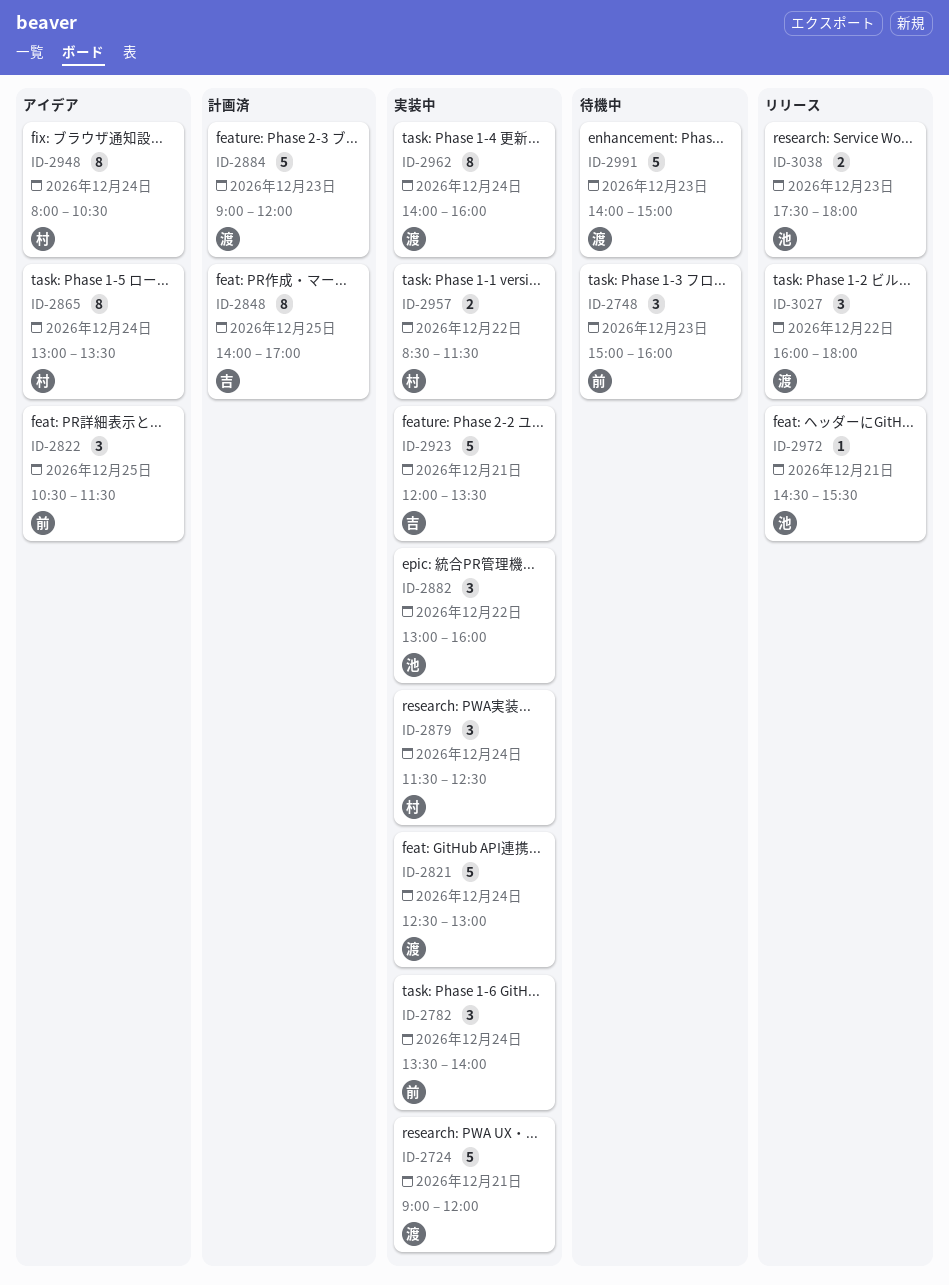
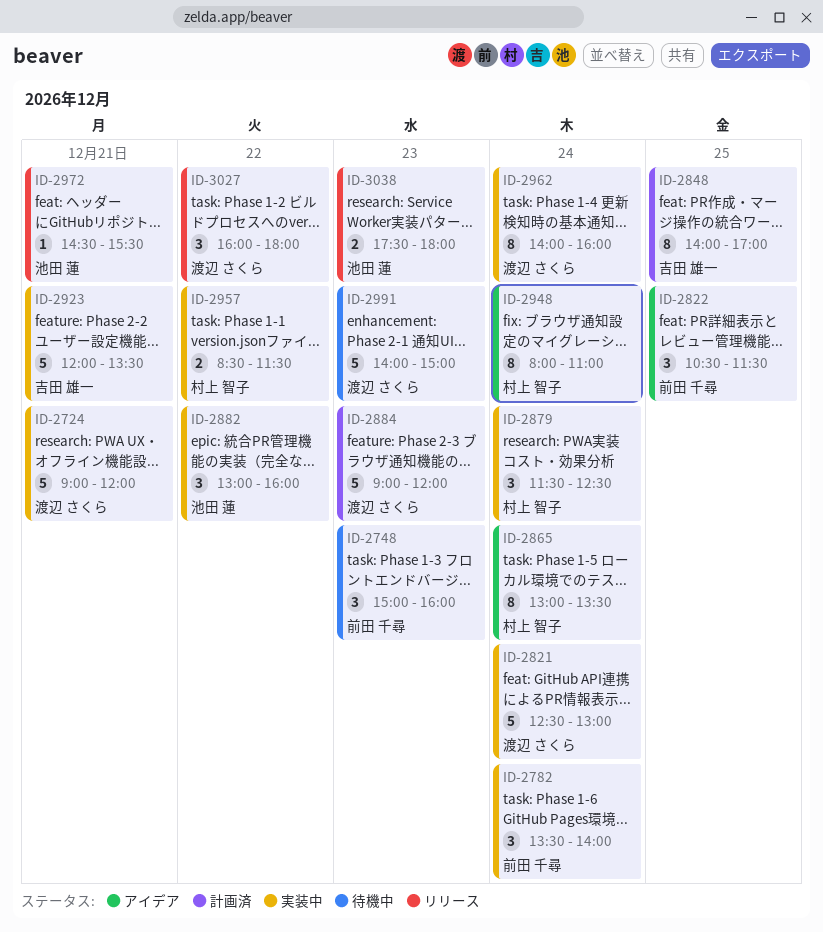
ID-2948, ends: 10:30 -> 11:00

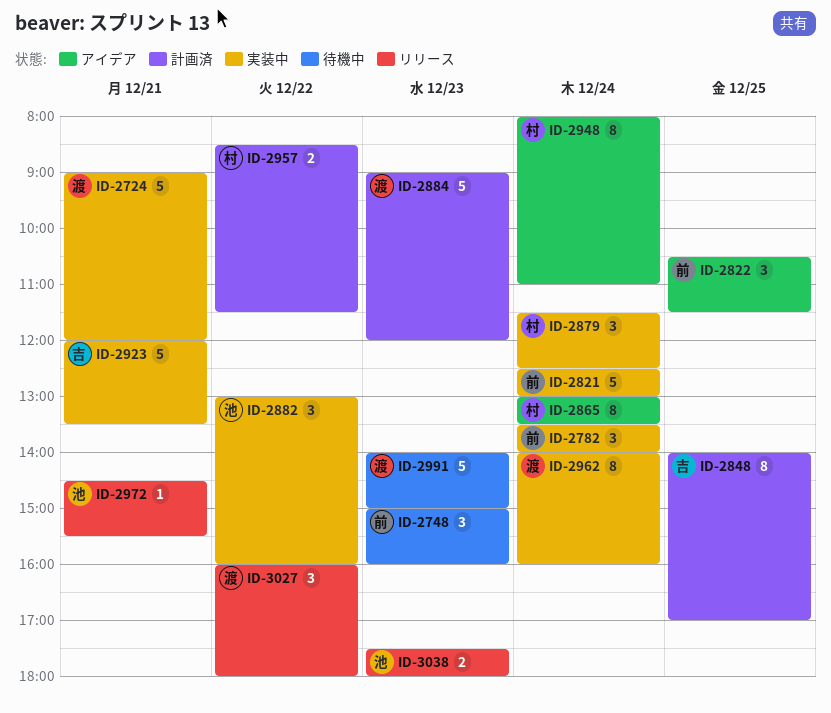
ID-2821, owner: 渡辺 さくら -> 前田 千尋
ID-2957, status: 実装中 -> 計画済

